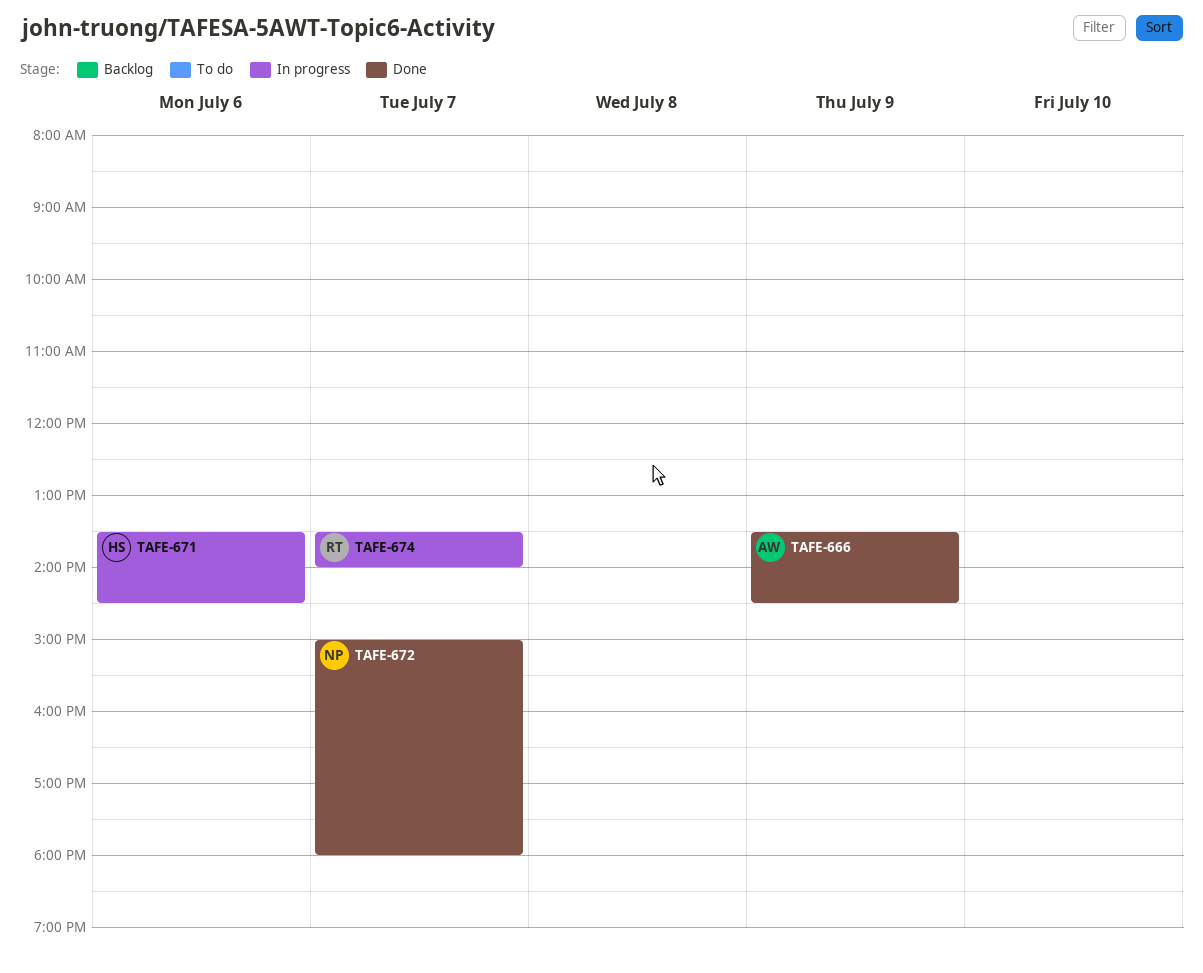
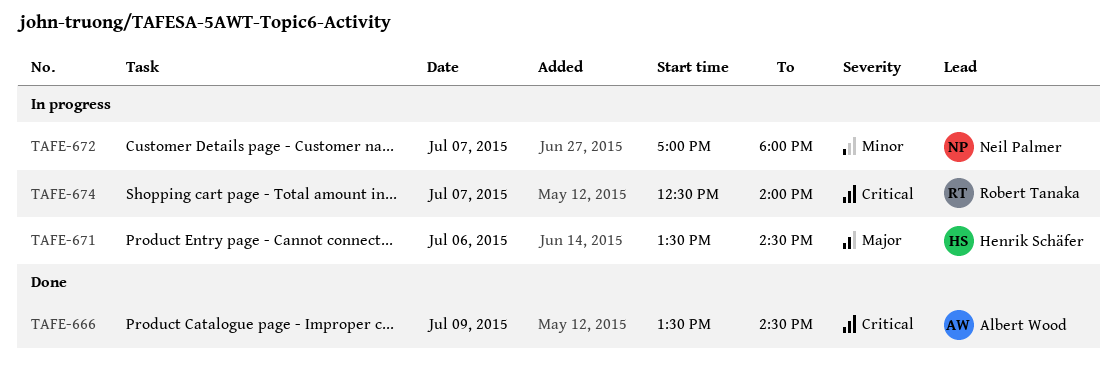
TAFE-672, status: Done -> In progress
TAFE-672, begins: 15:00 -> 17:00
TAFE-674, begins: 13:30 -> 12:30

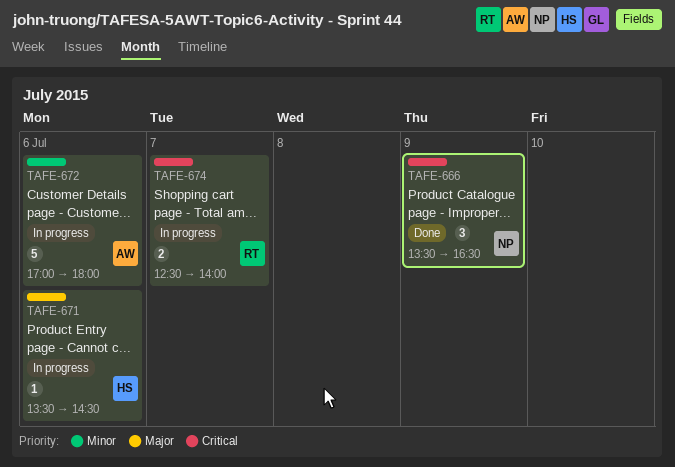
TAFE-666, owner: Albert Wood -> Neil Palmer
TAFE-666, ends: 14:30 -> 16:30
TAFE-672, owner: Neil Palmer -> Albert Wood
TAFE-672, day: Jul 7 -> Jul 6

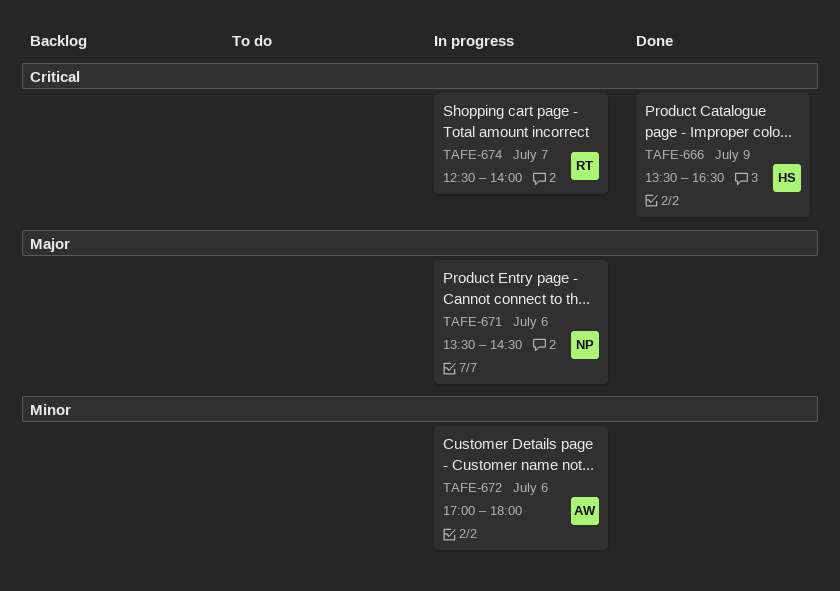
TAFE-666, owner: NP -> HS
TAFE-671, owner: HS -> NP

